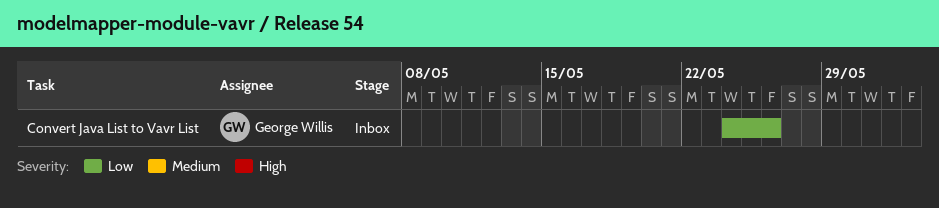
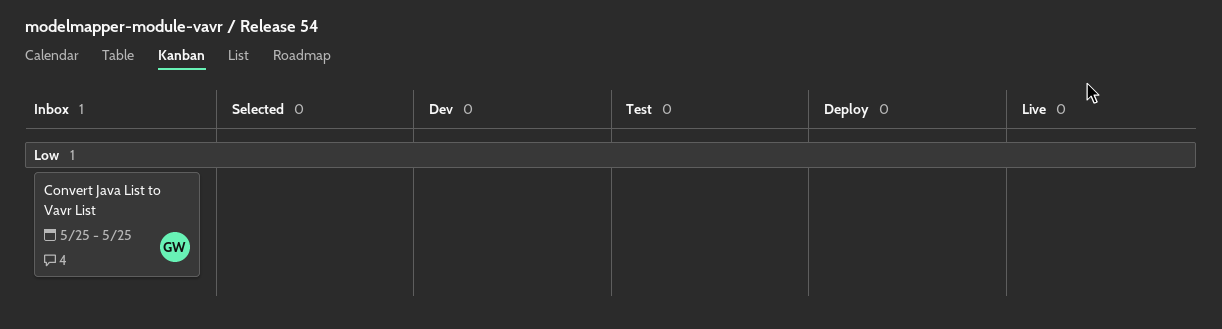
Convert Java List to Vavr List, start: May 24 -> May 25
Convert Java List to Vavr List, due: May 26 -> May 25

